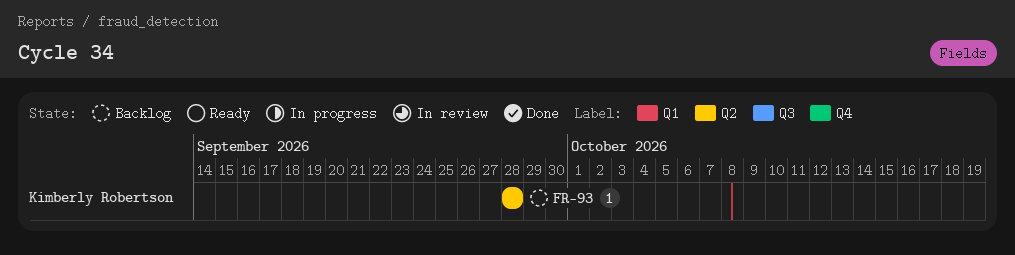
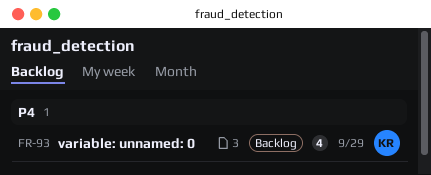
FR-93, estimate: 1 -> 4
FR-93, due: Sep 28 -> Sep 29

